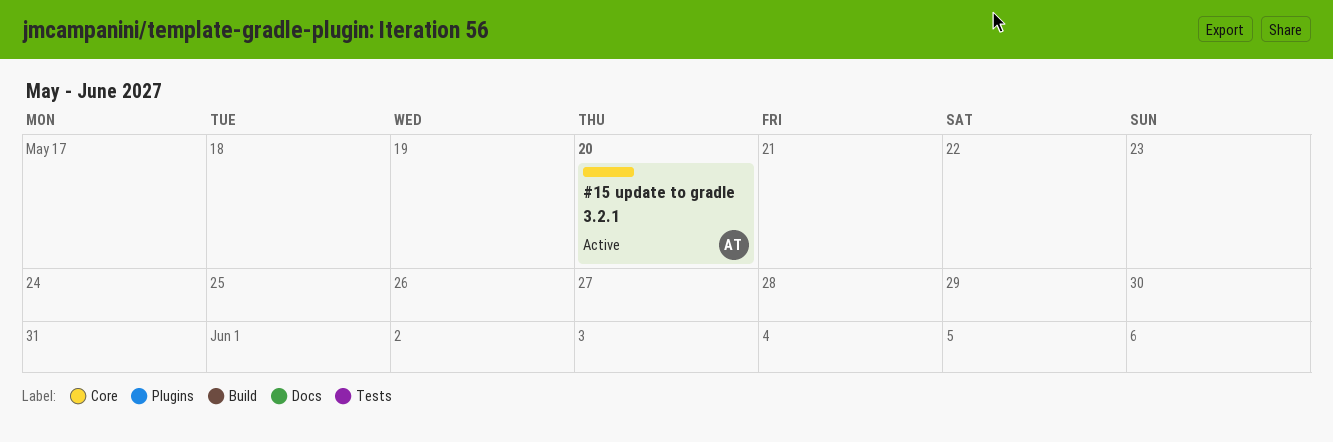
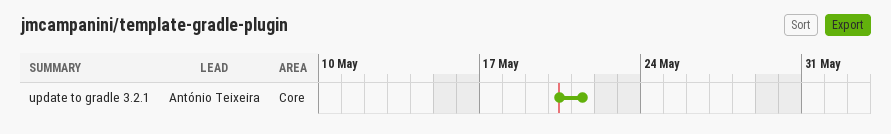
update to gradle 3.2.1, due: May 20 -> May 21

